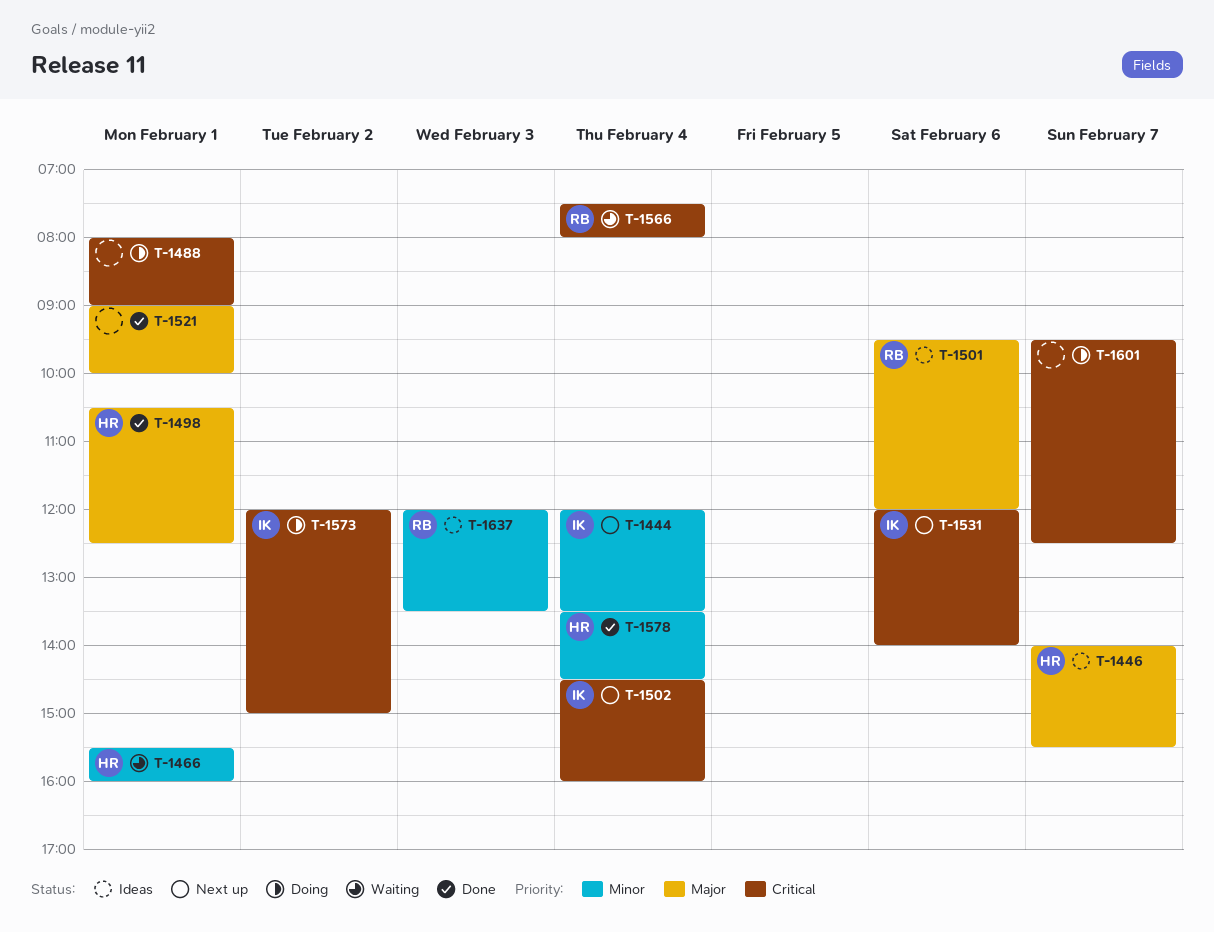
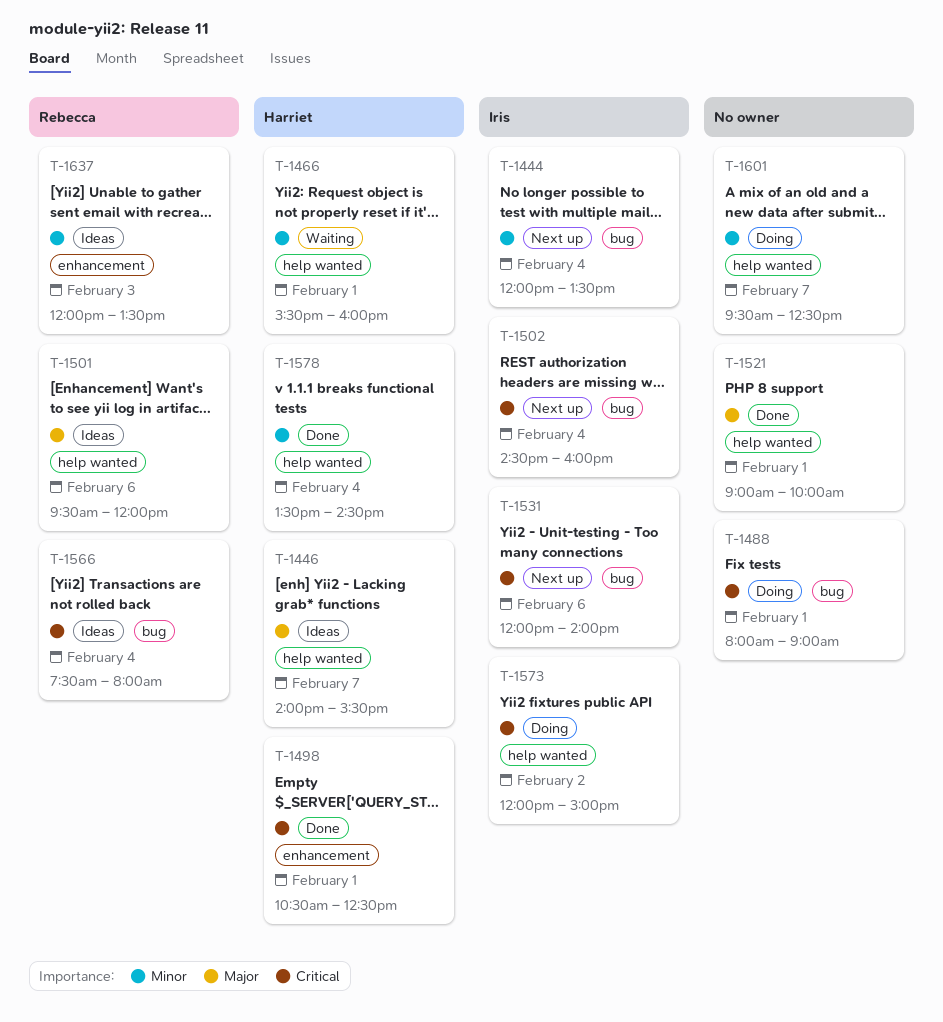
T-1498, priority: Major -> Critical
T-1566, status: Waiting -> Ideas
T-1601, priority: Critical -> Minor

